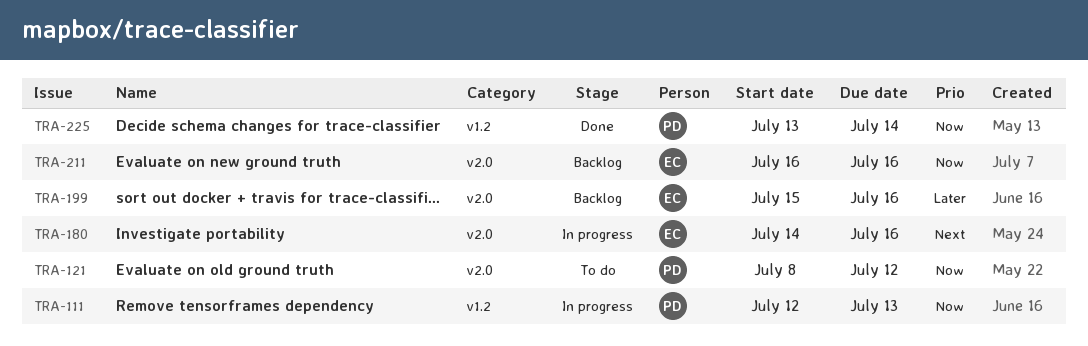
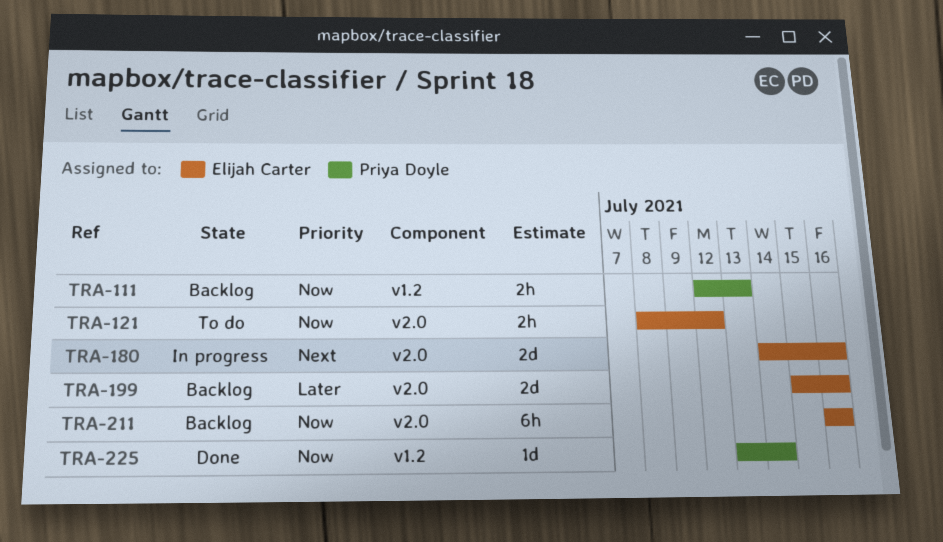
TRA-111, status: In progress -> Backlog
TRA-121, owner: Priya Doyle -> Elijah Carter

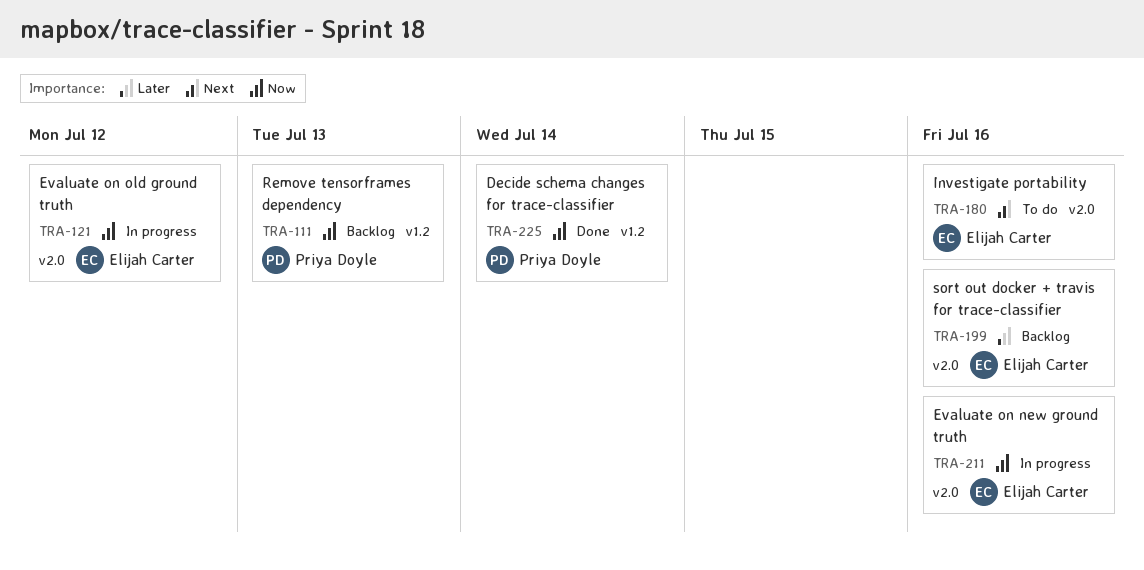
TRA-121, status: To do -> In progress
TRA-180, status: In progress -> To do
TRA-211, status: Backlog -> In progress

